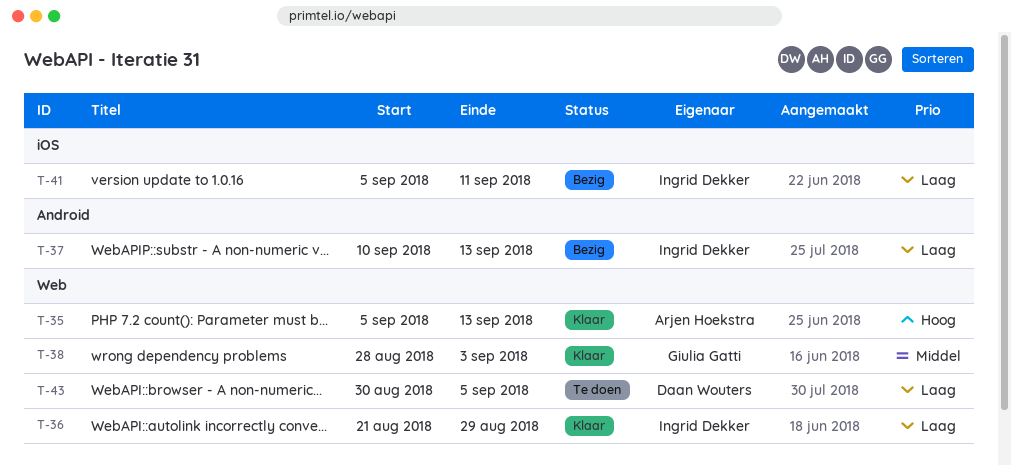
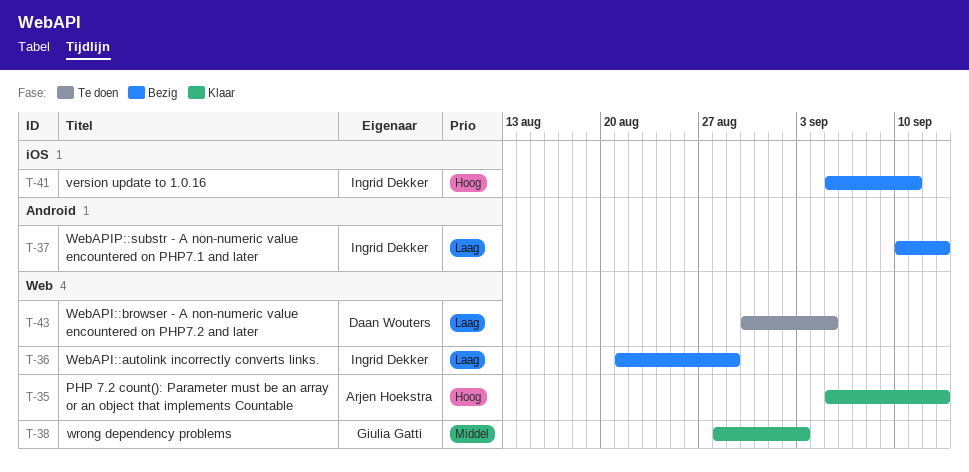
T-36, status: Klaar -> Bezig
T-41, priority: Laag -> Hoog

